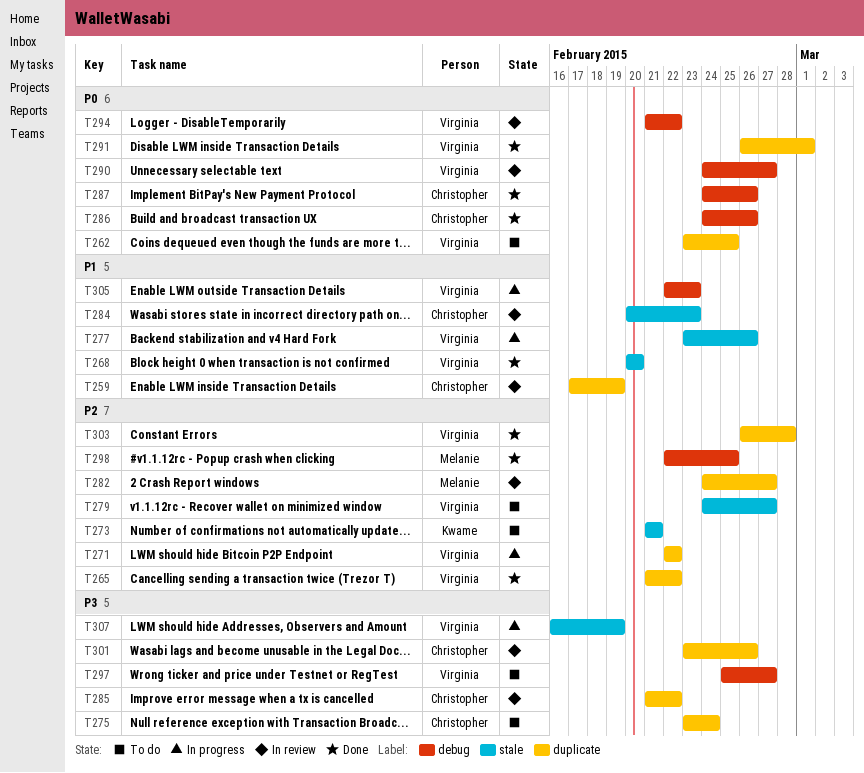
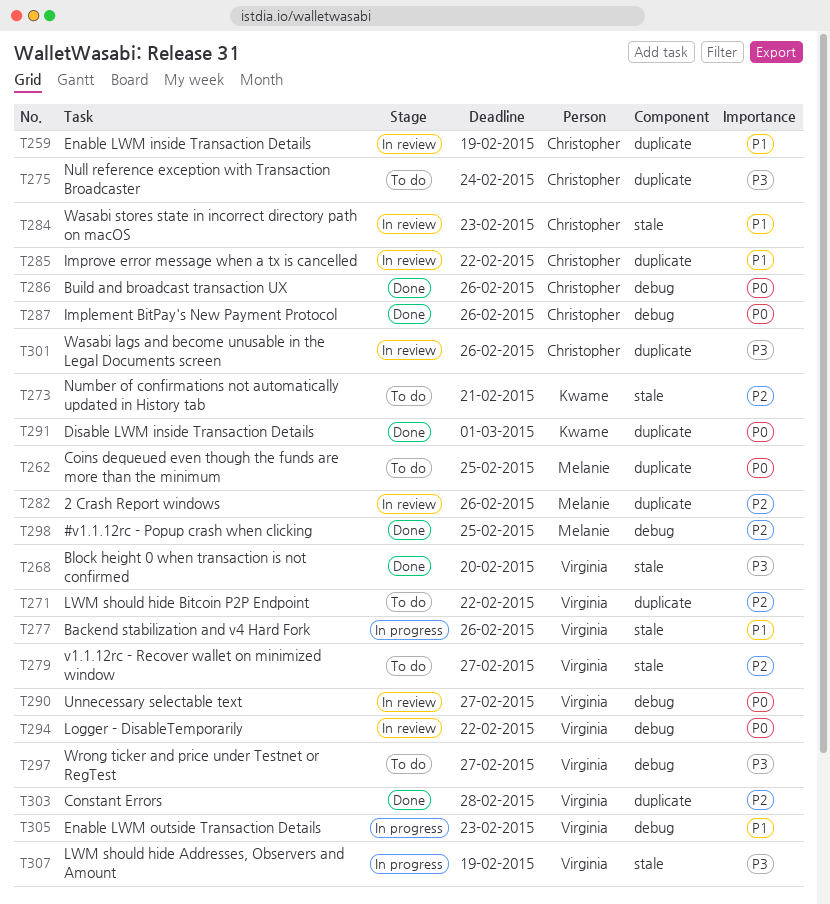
T262, owner: Virginia -> Melanie
T265: present -> none
T268, priority: P1 -> P3
T271, status: In progress -> To do
T282, due: Feb 27 -> Feb 26
T285, priority: P3 -> P1
T291, owner: Virginia -> Kwame

